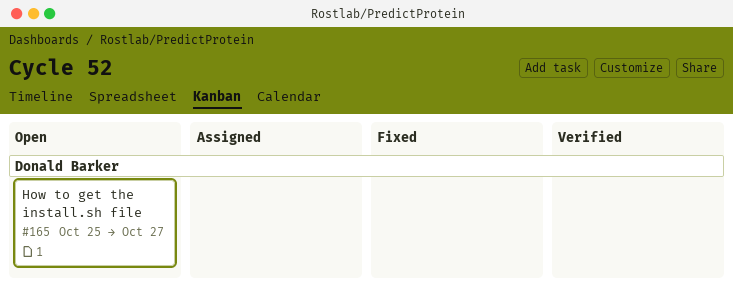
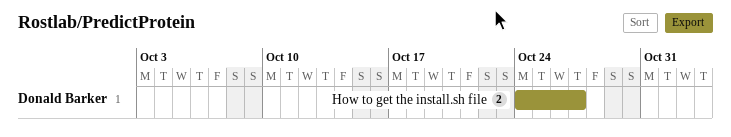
How to get the install.sh file, start: Oct 25 -> Oct 24

